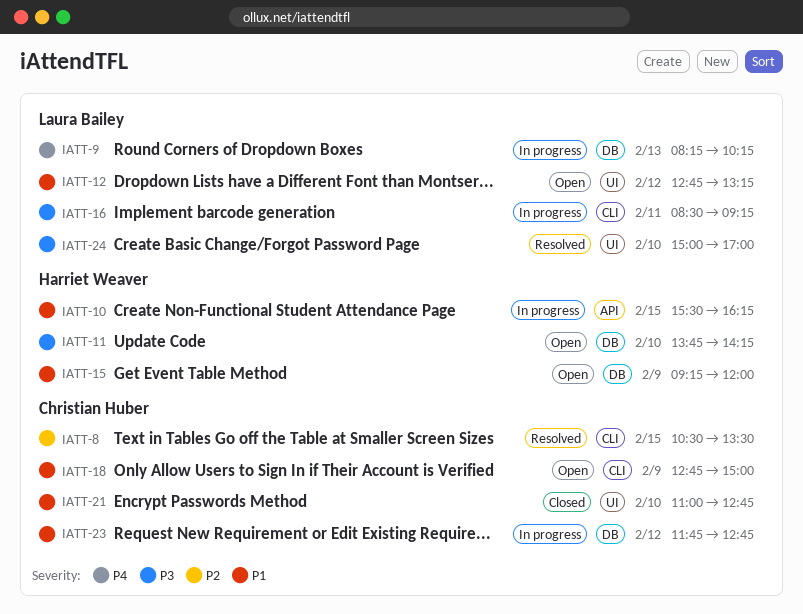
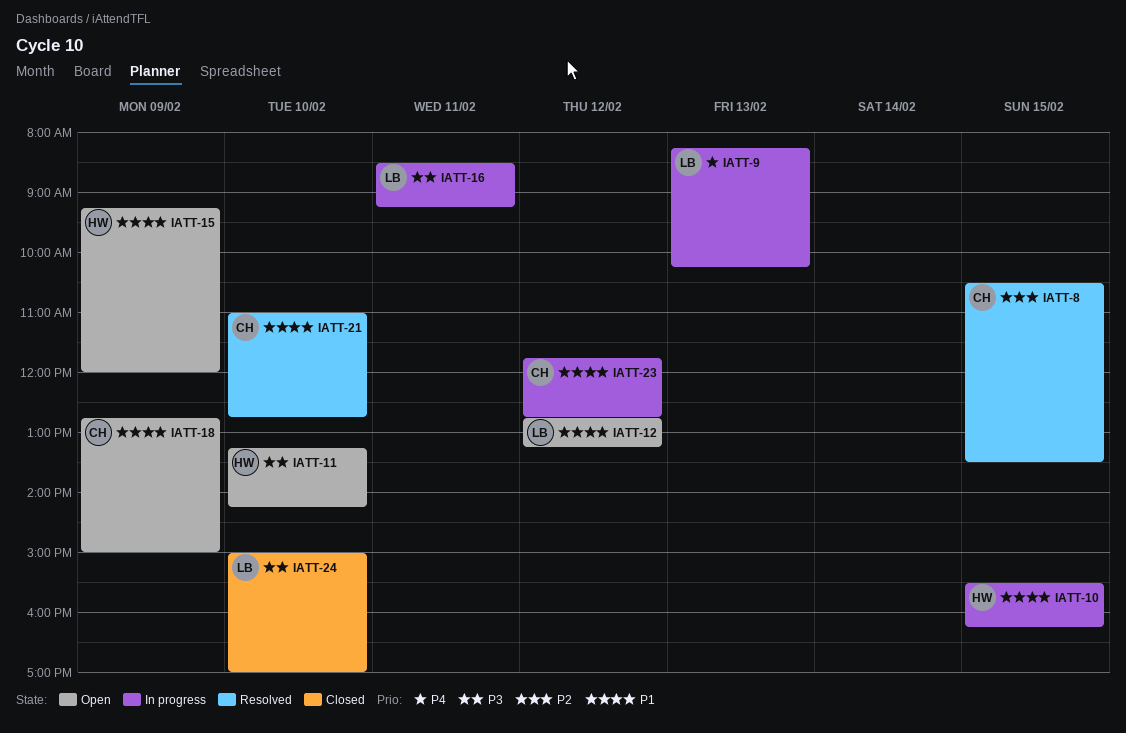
IATT-11, begins: 13:45 -> 13:15
IATT-21, status: Closed -> Resolved
IATT-24, status: Resolved -> Closed

